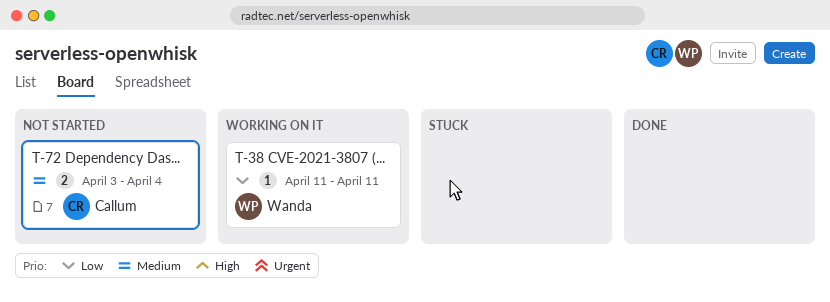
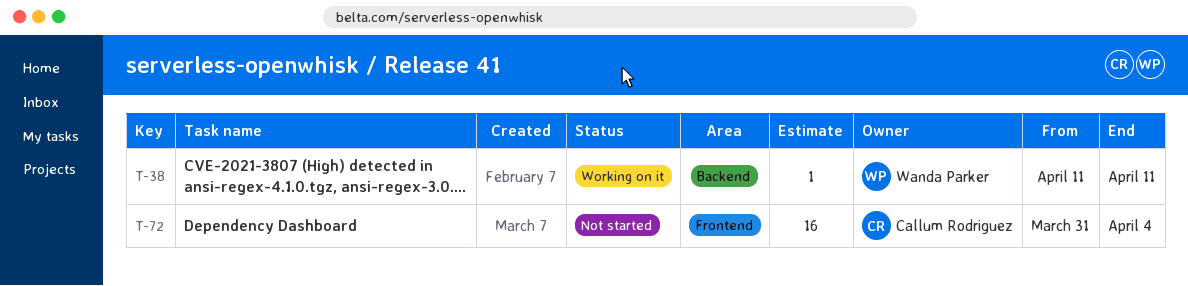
T-72, estimate: 2 -> 16
T-72, start: Apr 3 -> Mar 31

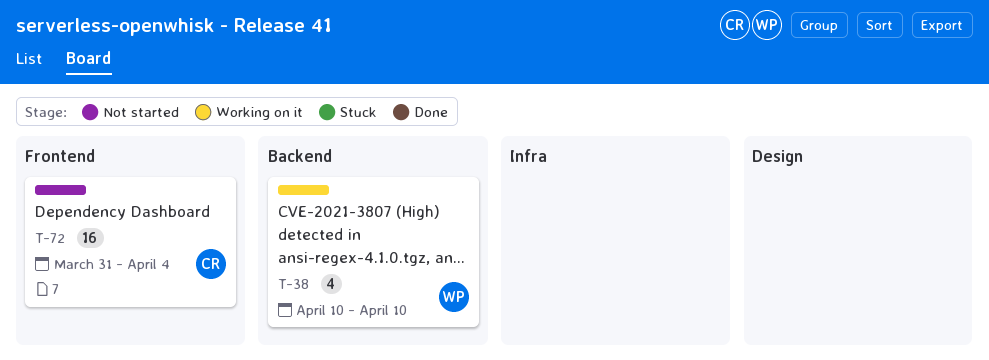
T-38, estimate: 1 -> 4
T-38, start: Apr 11 -> Apr 10
T-38, due: Apr 11 -> Apr 10

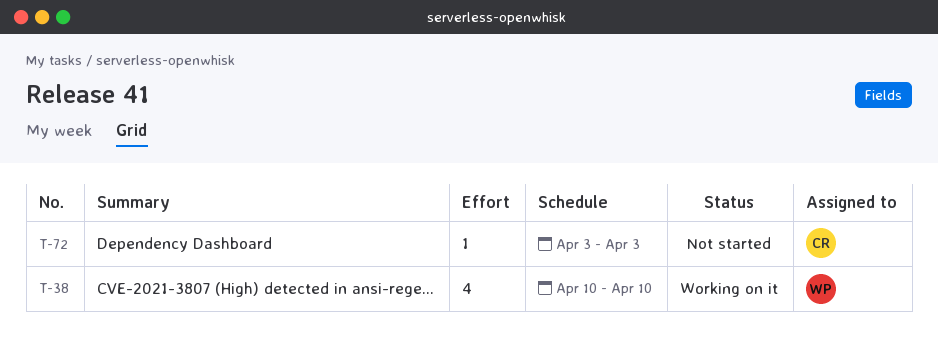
T-72, estimate: 16 -> 1
T-72, start: Mar 31 -> Apr 3
T-72, due: Apr 4 -> Apr 3

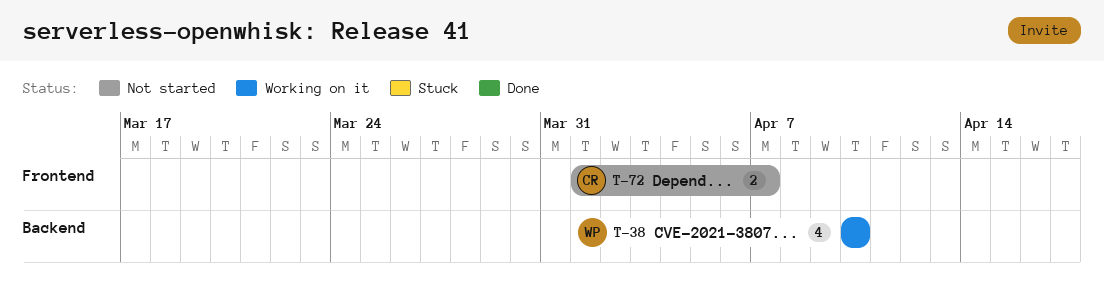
T-72, estimate: 1 -> 2
T-72, start: Apr 3 -> Apr 1
T-72, due: Apr 3 -> Apr 7

